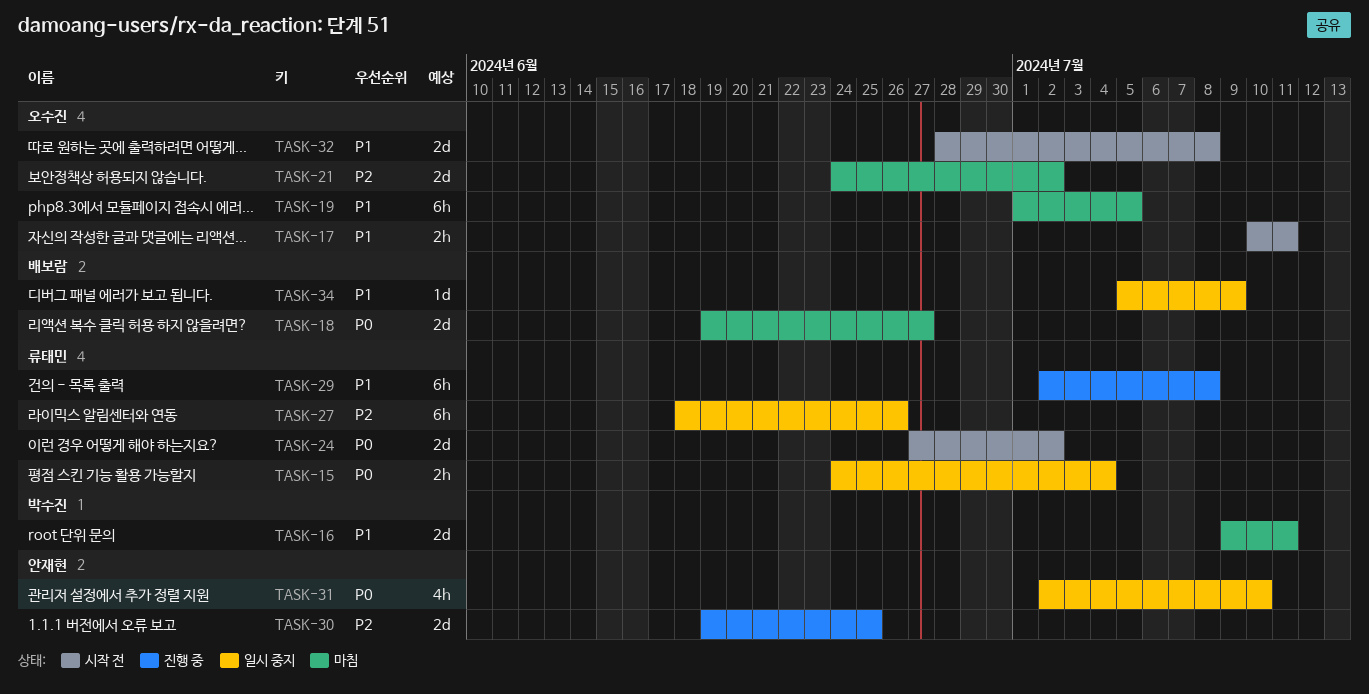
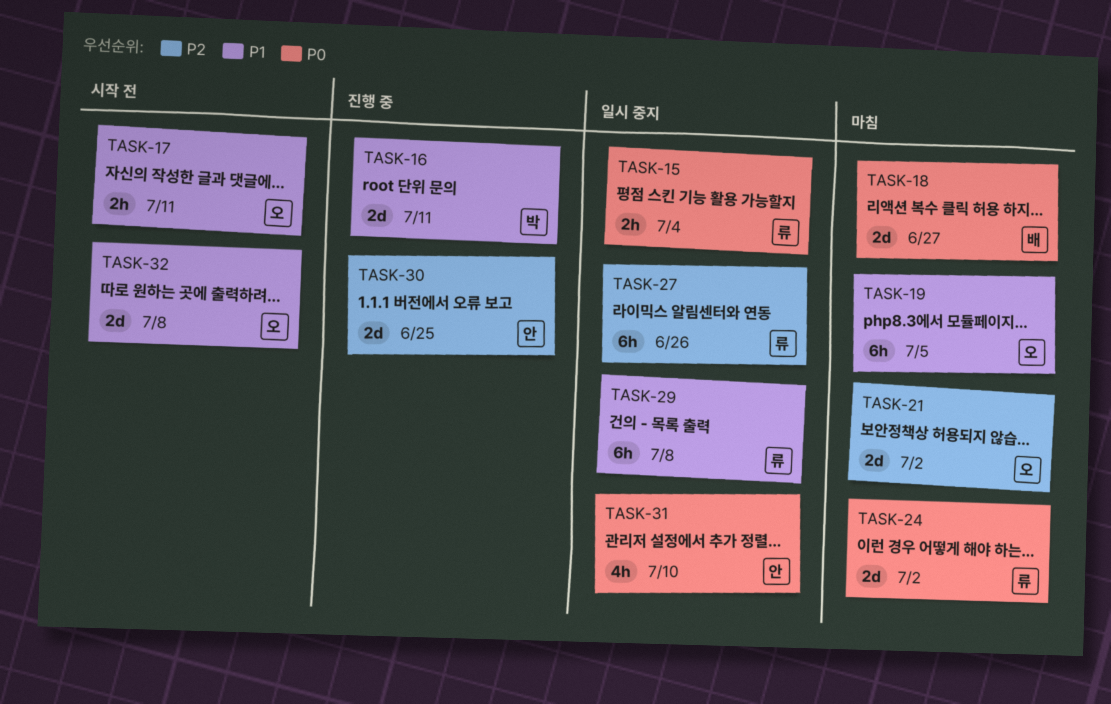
TASK-16, status: 마침 -> 진행 중
TASK-24, status: 시작 전 -> 마침
TASK-29, status: 진행 중 -> 일시 중지
TASK-34: present -> none

